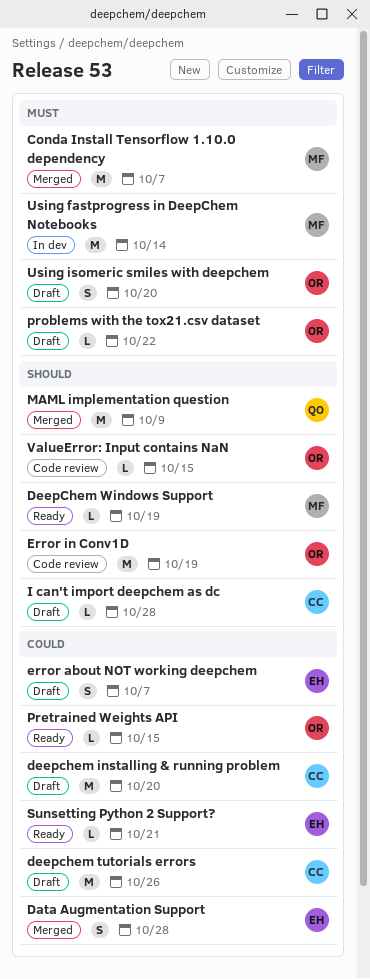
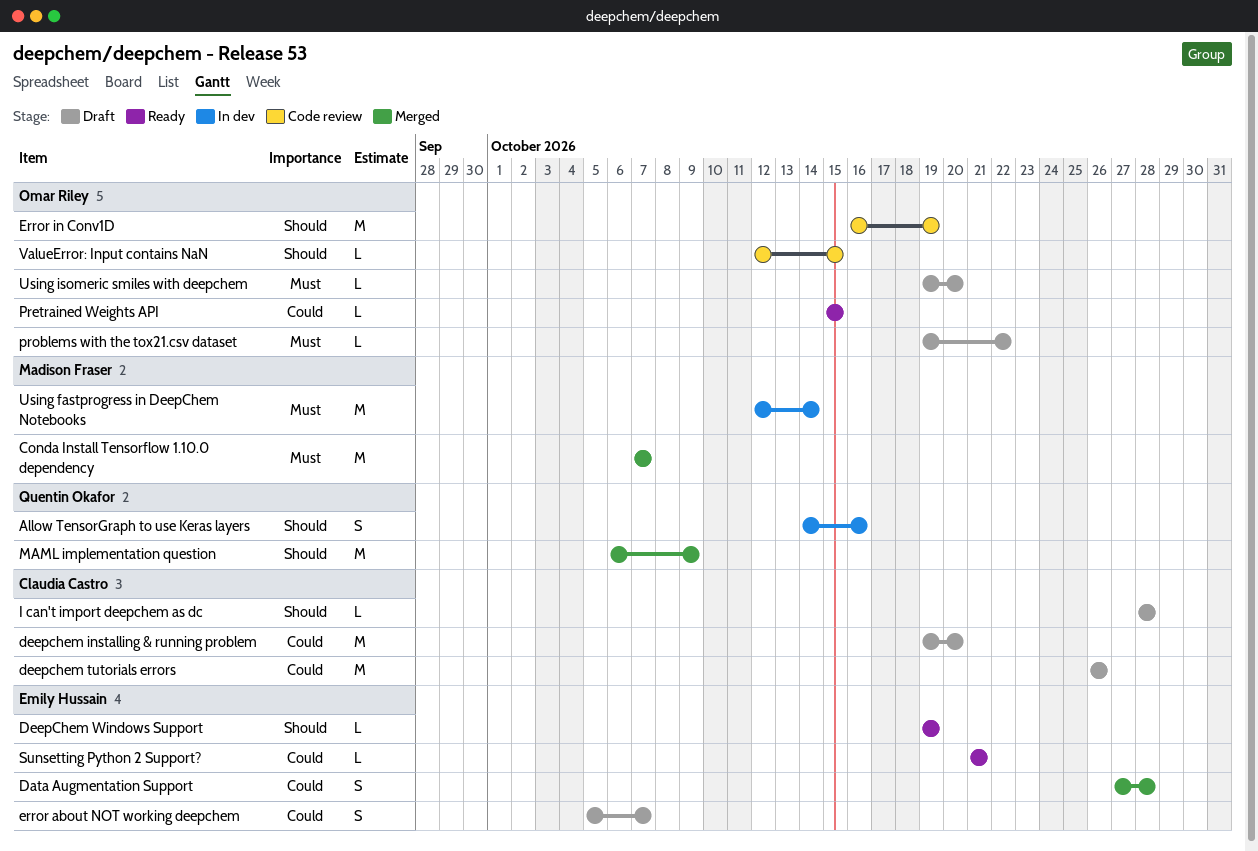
Allow TensorGraph to use Keras layers: none -> present
DeepChem Windows Support, owner: Madison Fraser -> Emily Hussain
Using isomeric smiles with deepchem, estimate: S -> L

